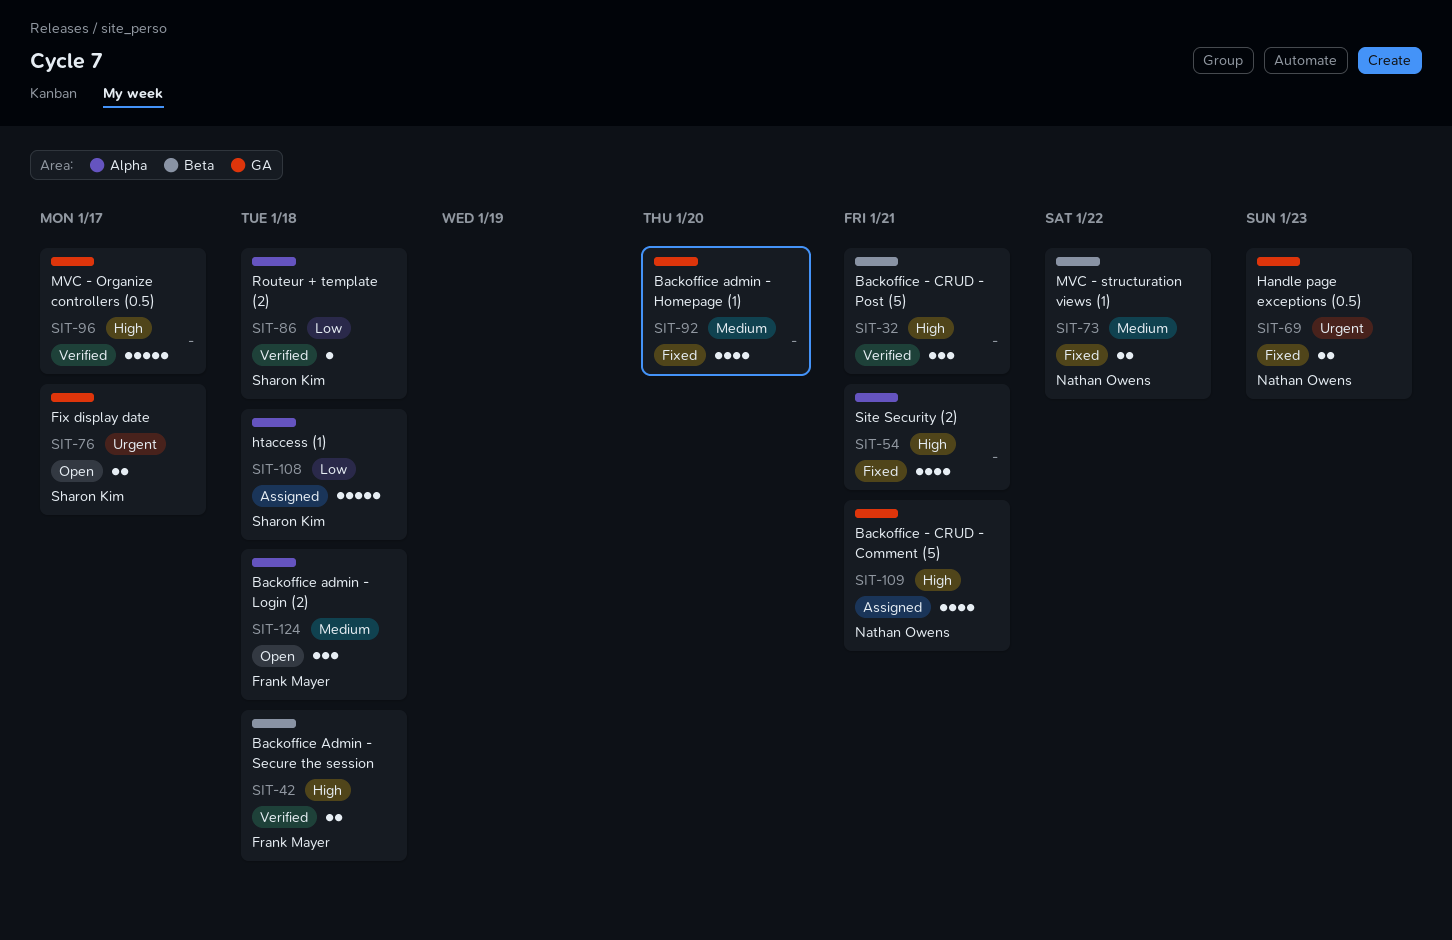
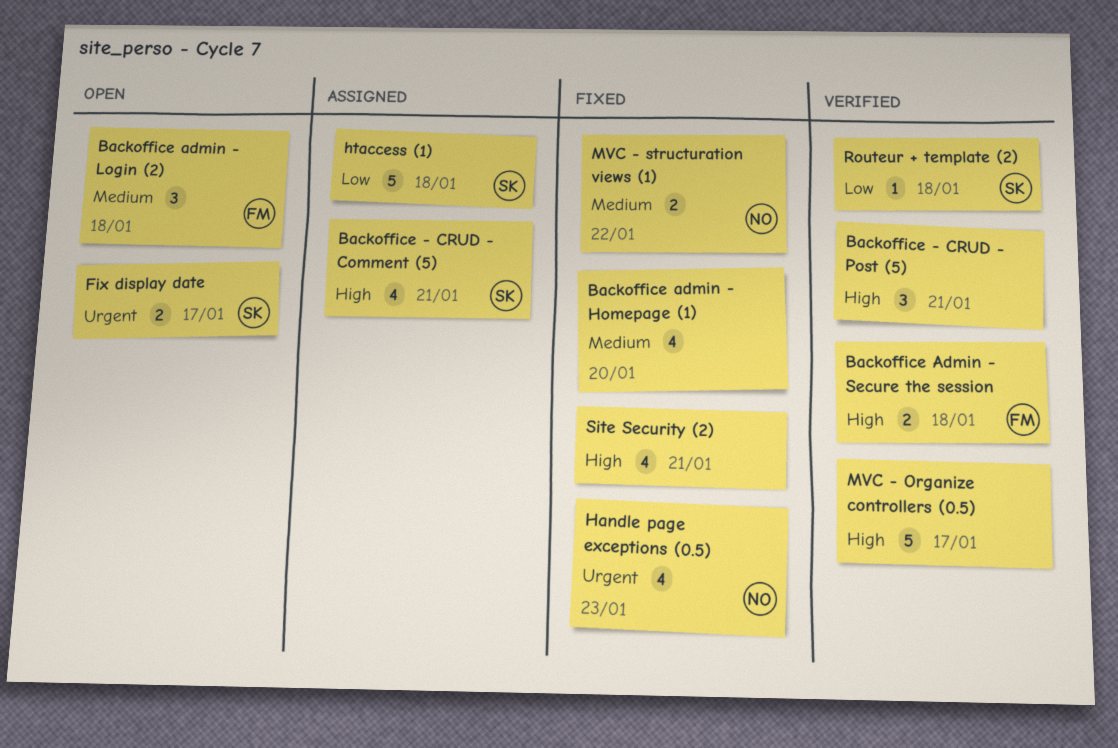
Backoffice - CRUD - Comment (5), owner: Nathan Owens -> Sharon Kim
Handle page exceptions (0.5), estimate: 2 -> 4

